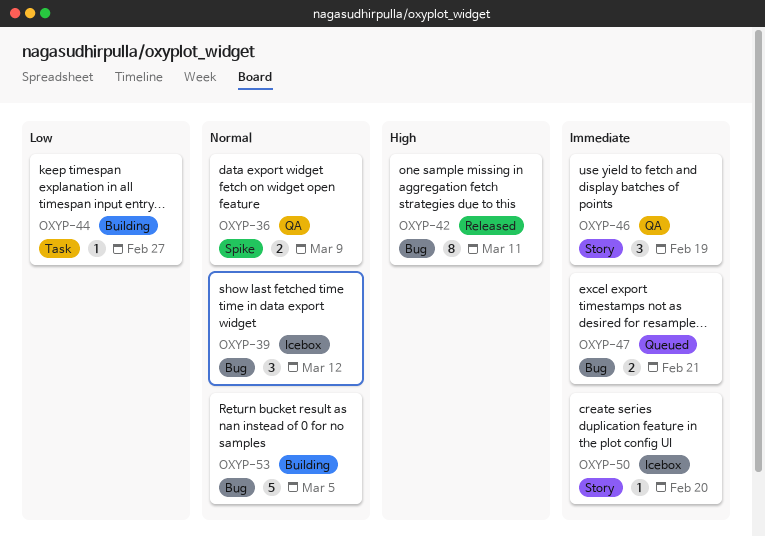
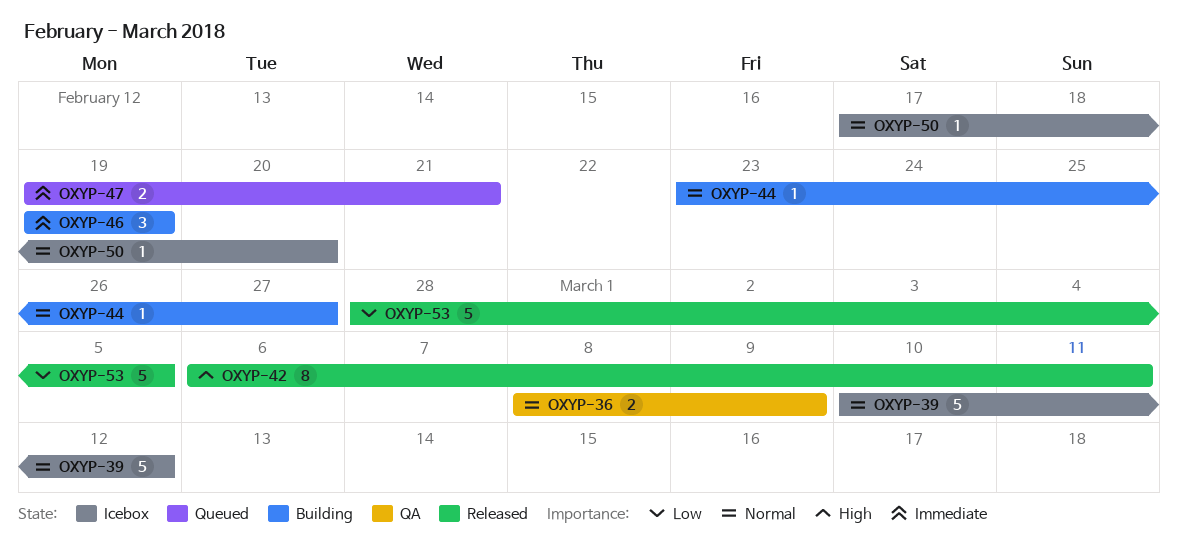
OXYP-39, estimate: 3 -> 5
OXYP-44, priority: Low -> Normal
OXYP-46, status: QA -> Building
OXYP-50, priority: Immediate -> Normal
OXYP-53, status: Building -> Released
OXYP-53, priority: Normal -> Low

